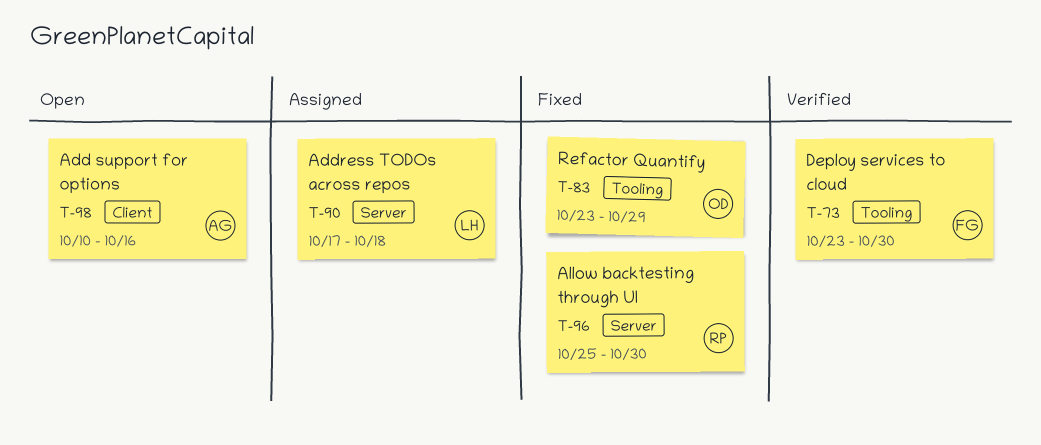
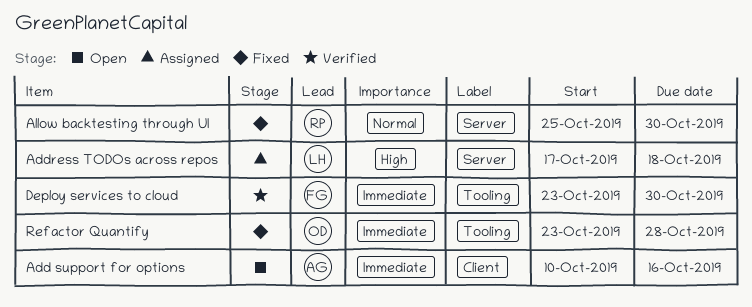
Refactor Quantify, due: Oct 29 -> Oct 28

